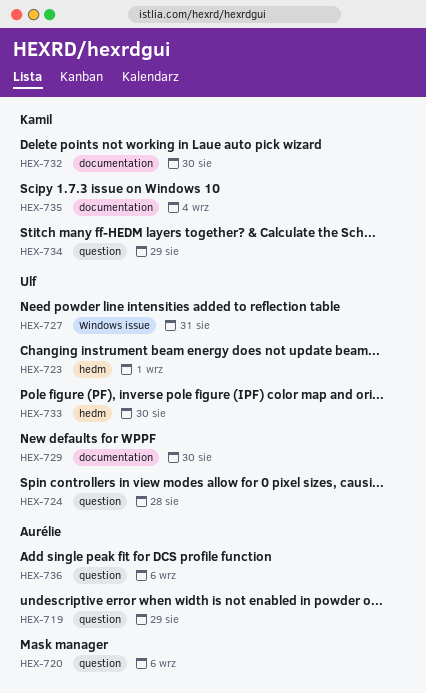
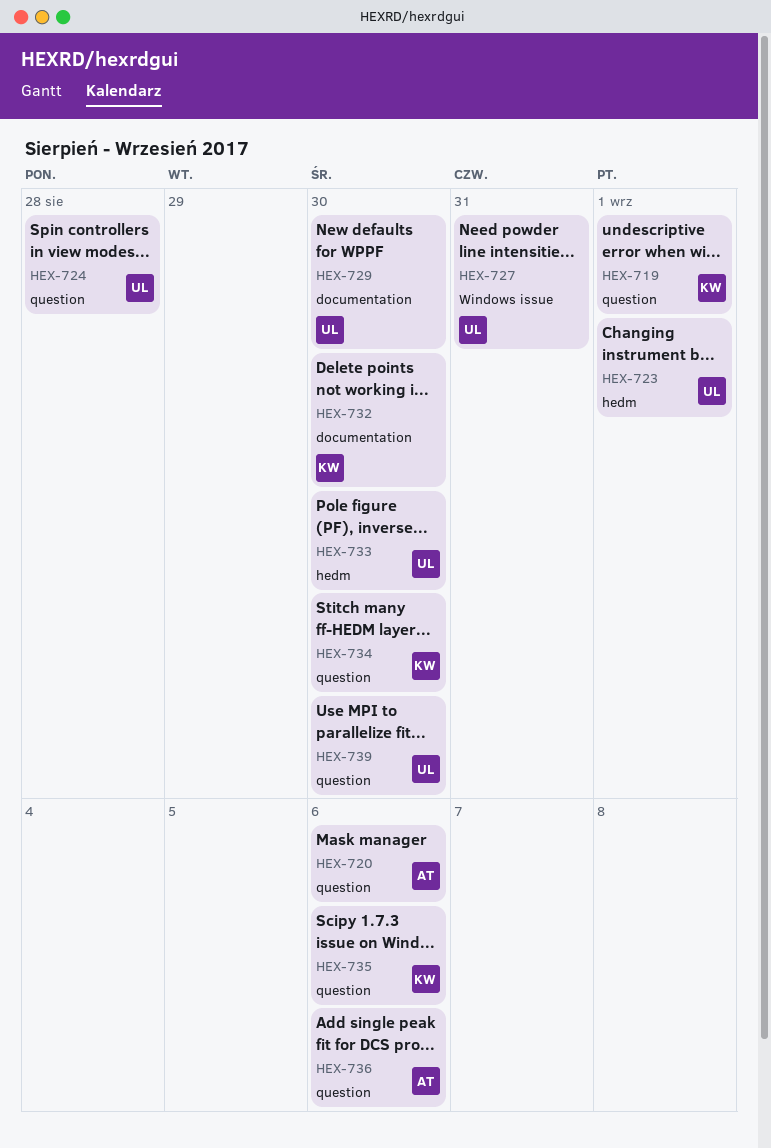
HEX-719, owner: Aurélie -> Kamil
HEX-719, due: Aug 29 -> Sep 1
HEX-734, due: Aug 29 -> Aug 30
HEX-735, label: documentation -> question
HEX-735, due: Sep 4 -> Sep 6
HEX-739: none -> present

